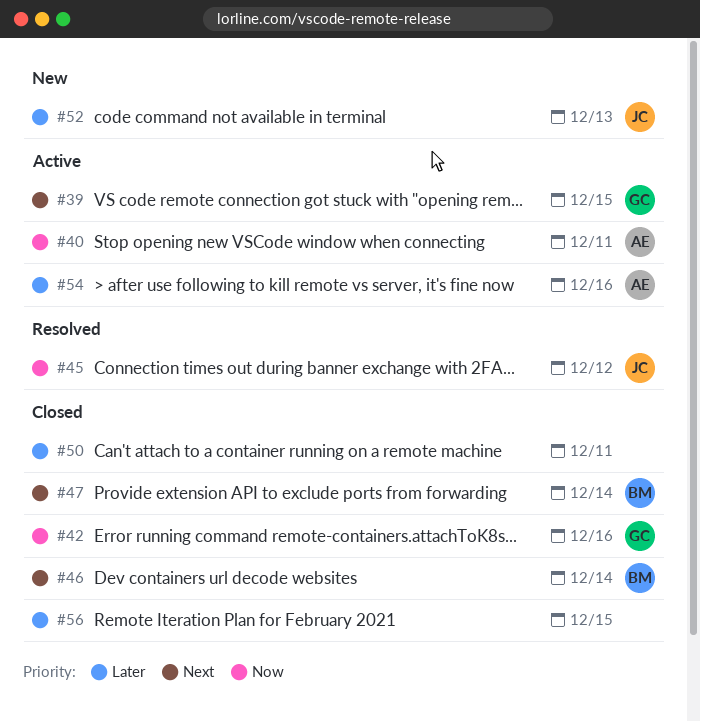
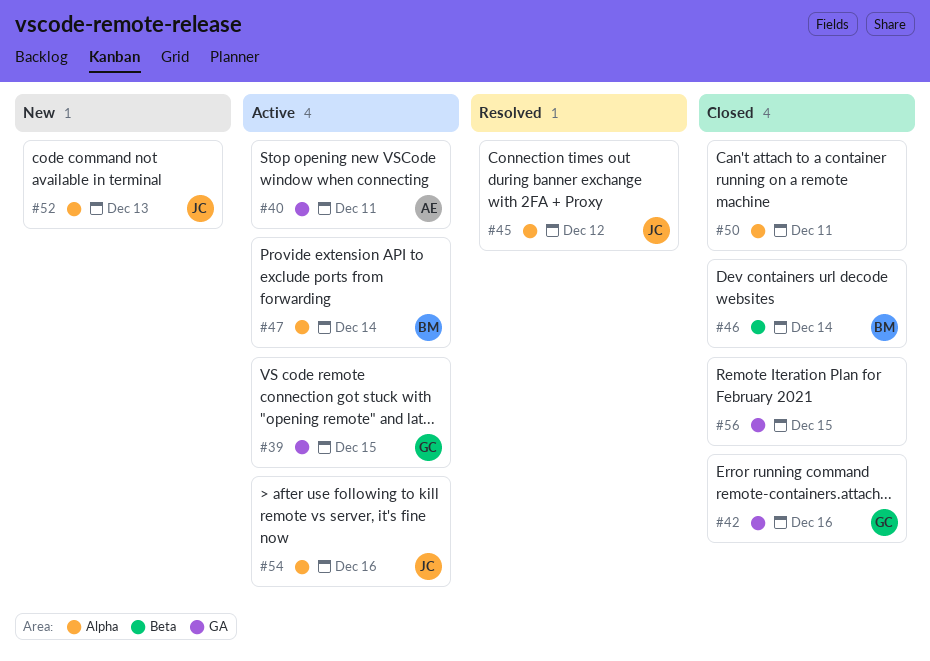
#47, status: Closed -> Active
#54, owner: AE -> JC

